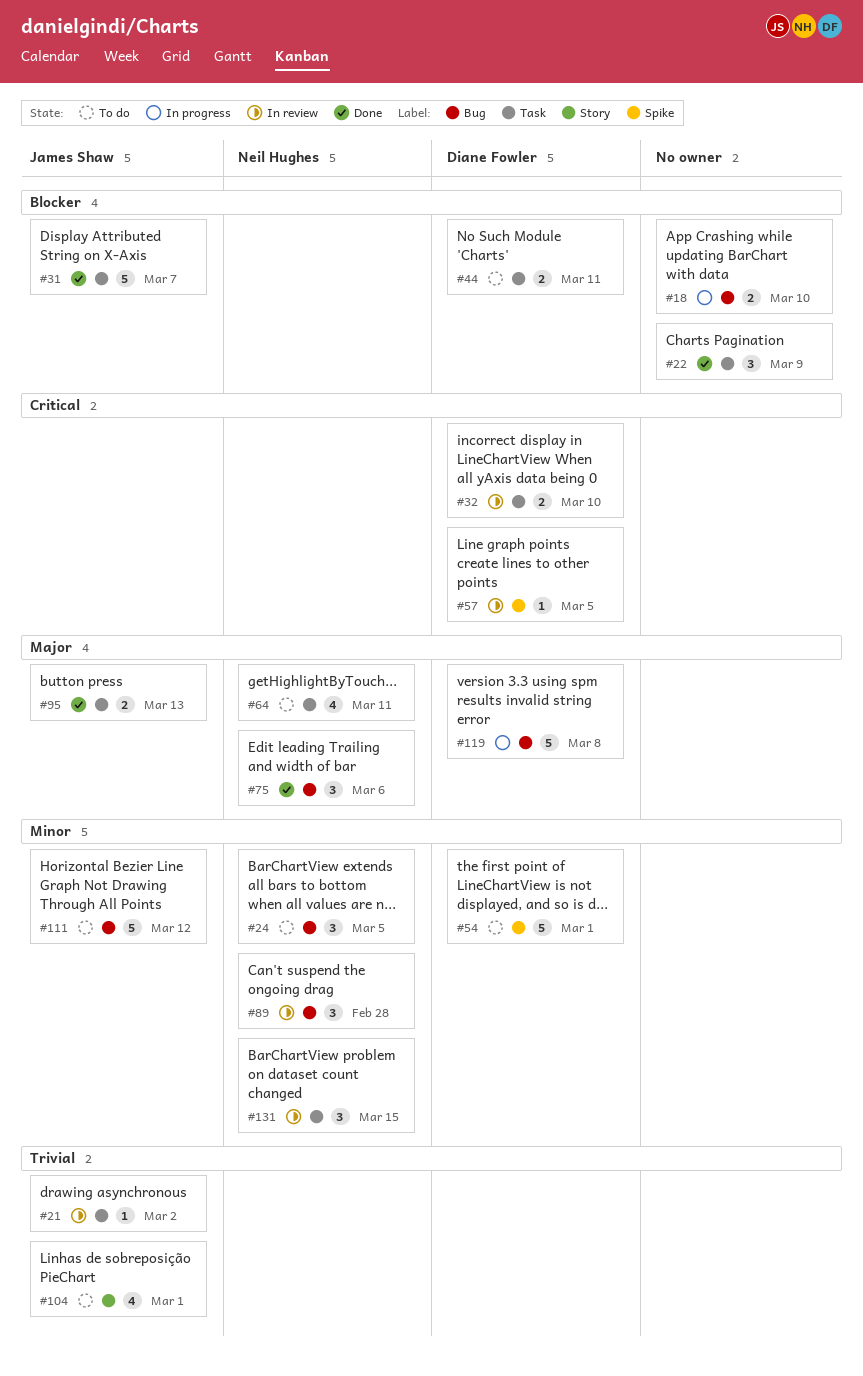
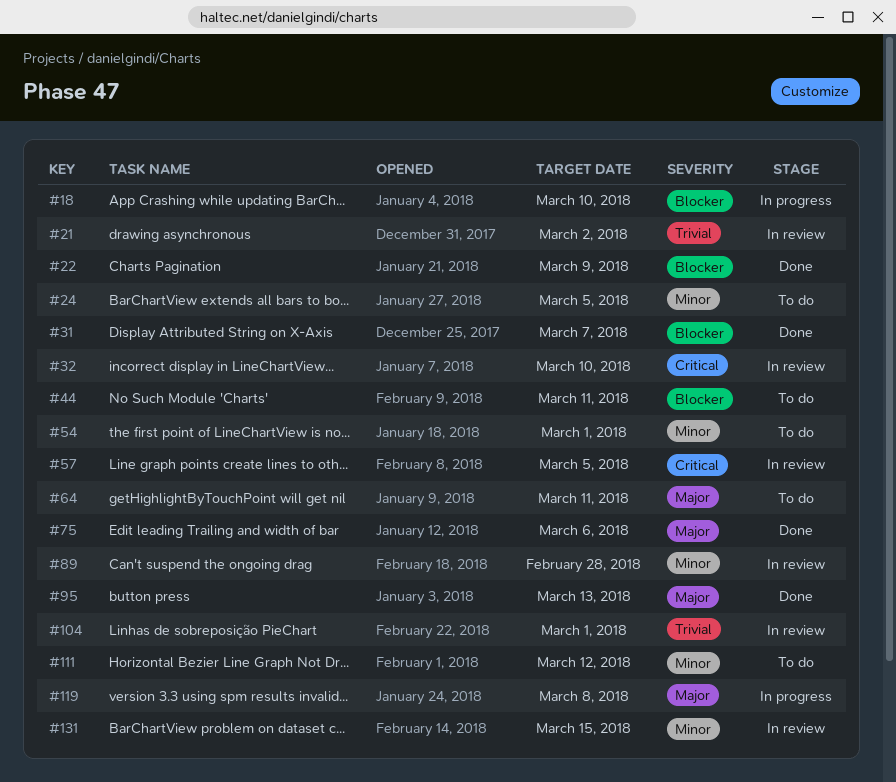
#104, status: To do -> In review

